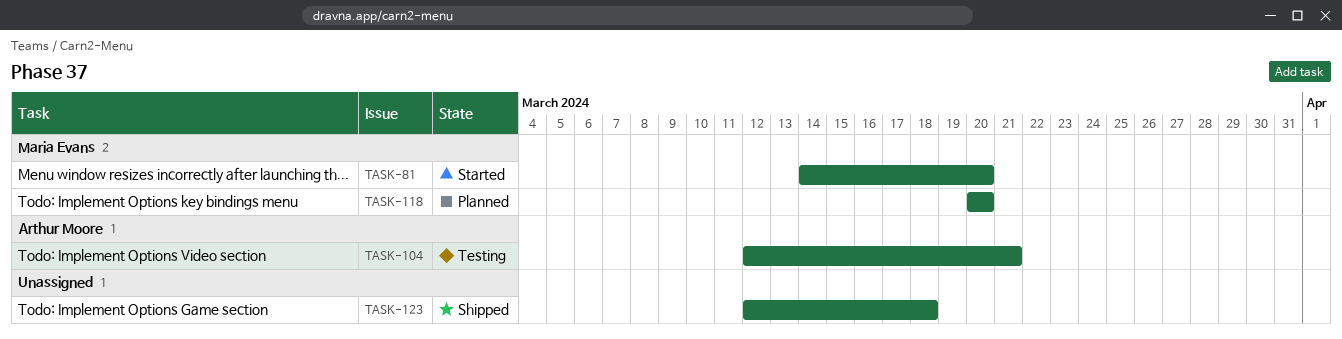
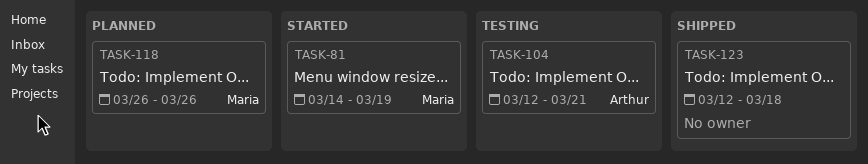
TASK-81, due: Mar 20 -> Mar 19
TASK-118, start: Mar 20 -> Mar 26
TASK-118, due: Mar 20 -> Mar 26

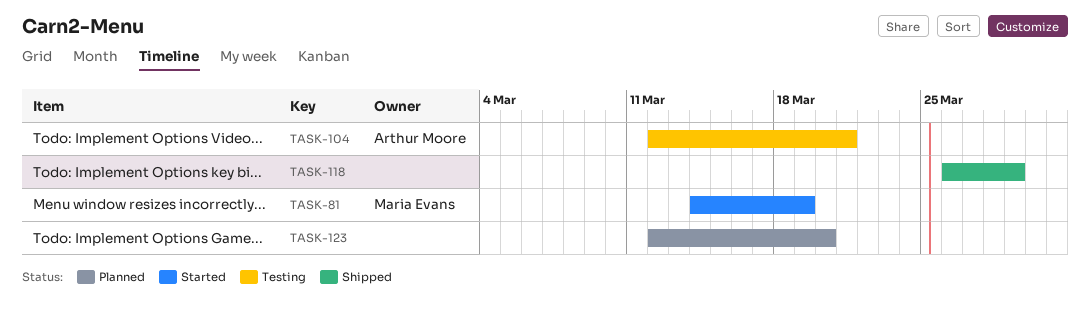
TASK-118, status: Planned -> Shipped
TASK-118, owner: Maria Evans -> none
TASK-118, due: Mar 26 -> Mar 29
TASK-123, status: Shipped -> Planned
TASK-123, due: Mar 18 -> Mar 20

